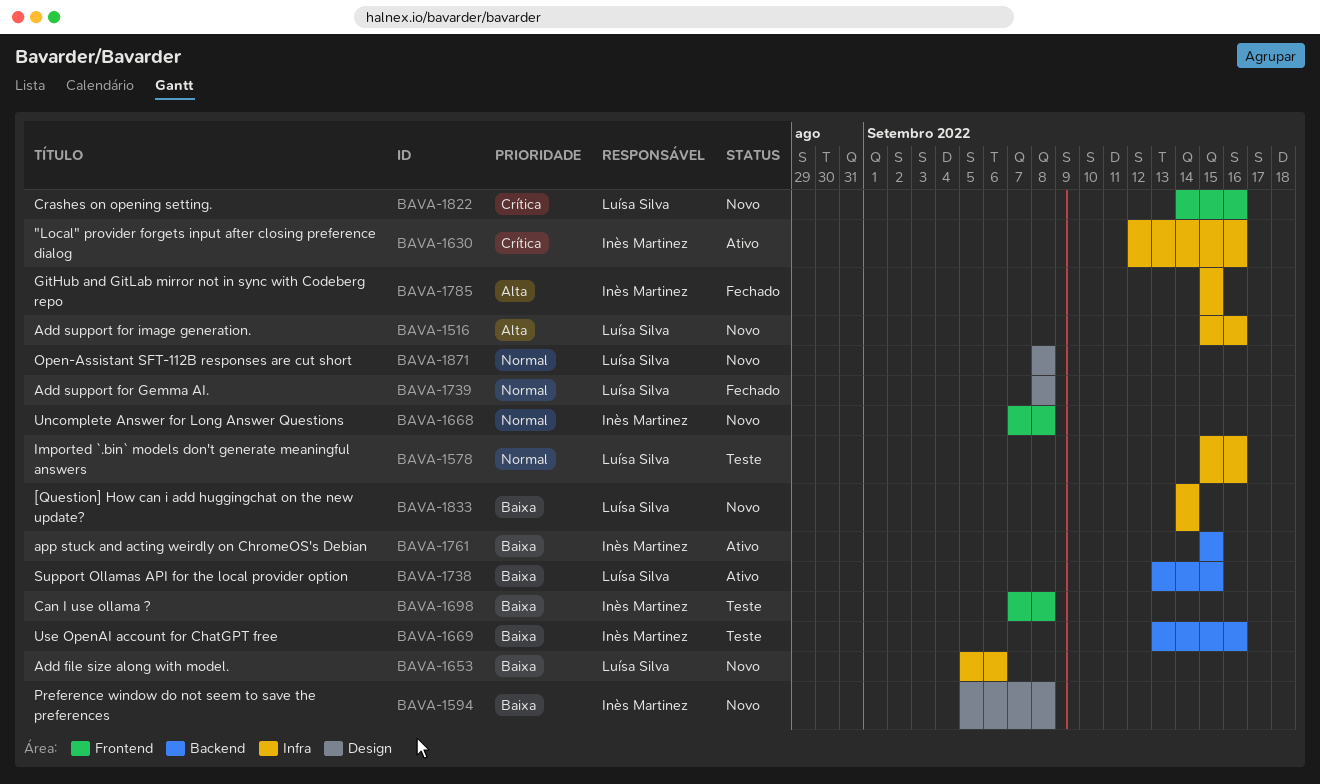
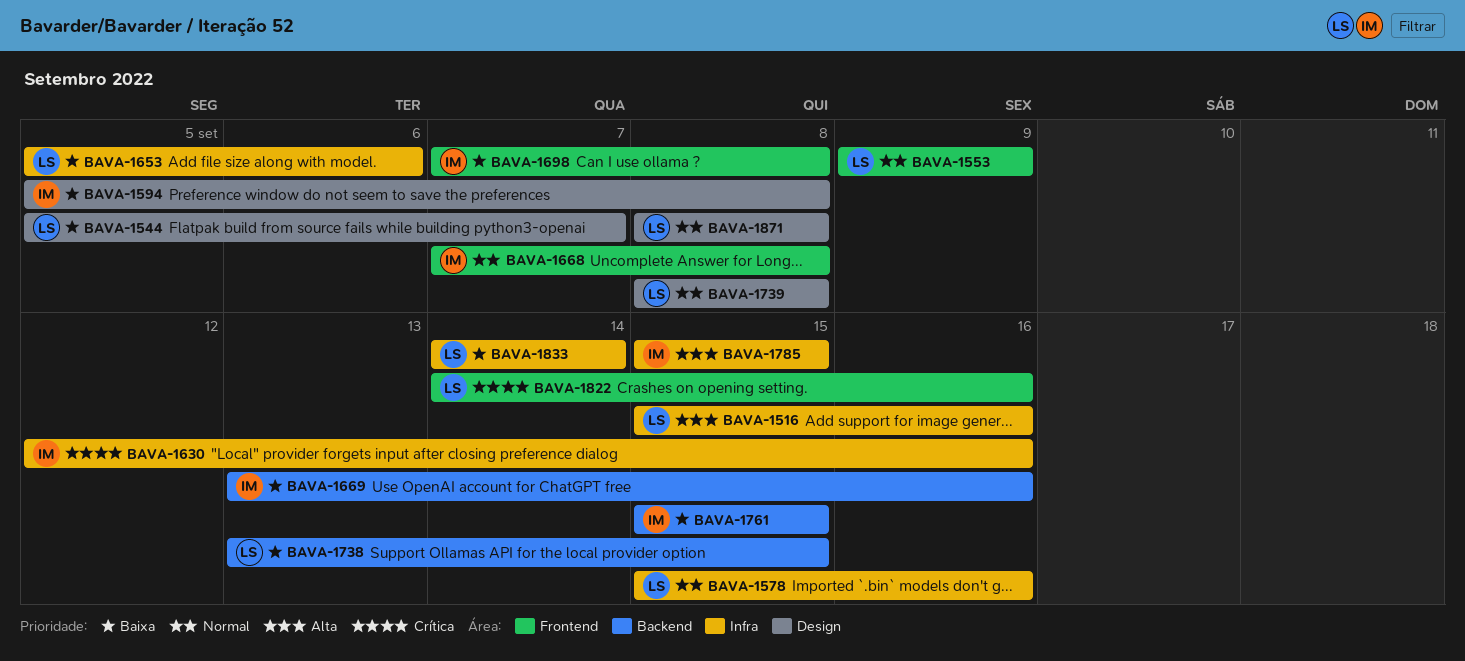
BAVA-1544: none -> present
BAVA-1553: none -> present

